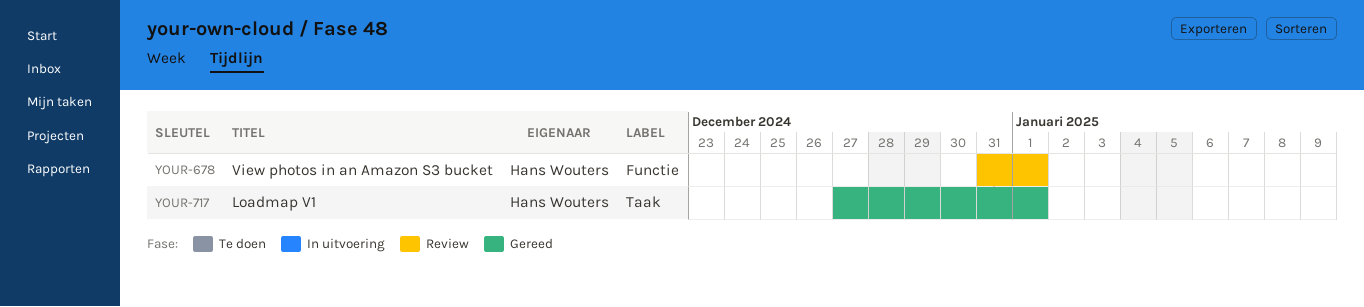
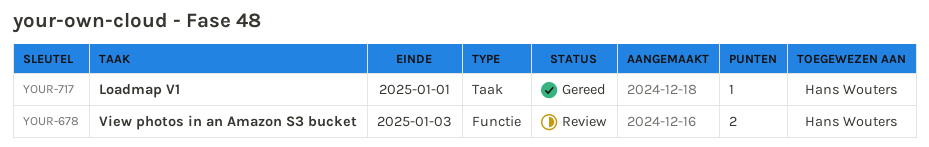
YOUR-678, due: Jan 1 -> Jan 3

